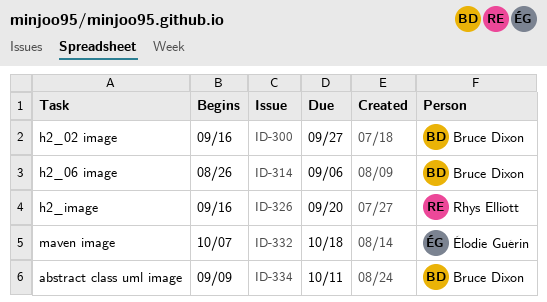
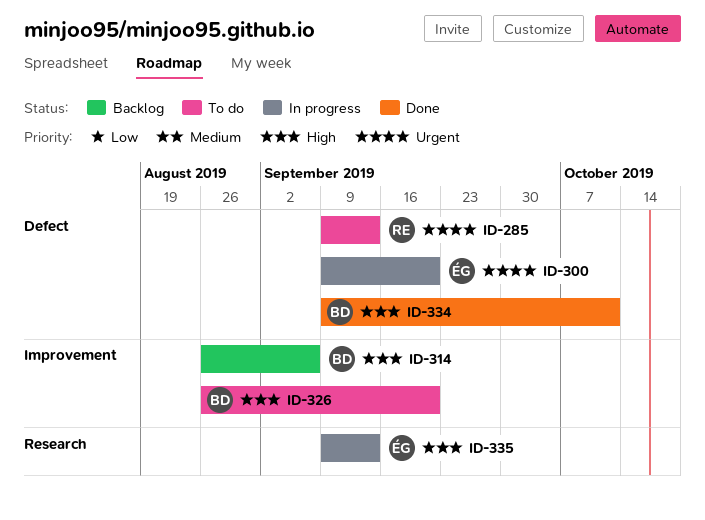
ID-285: none -> present
ID-300, owner: Bruce Dixon -> Élodie Guérin
ID-300, start: Sep 16 -> Sep 9
ID-300, due: Sep 27 -> Sep 20
ID-326, owner: Rhys Elliott -> Bruce Dixon
ID-326, start: Sep 16 -> Aug 26
ID-332: present -> none
ID-335: none -> present

